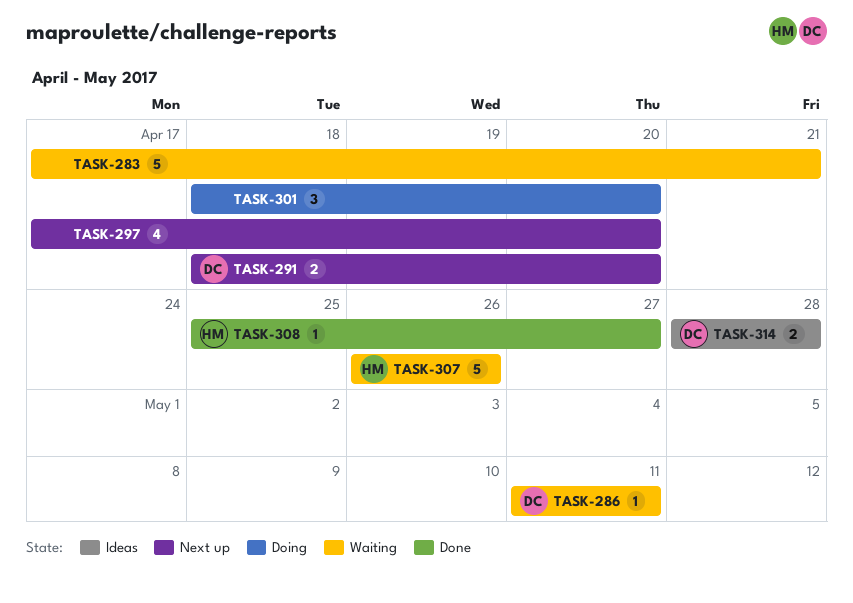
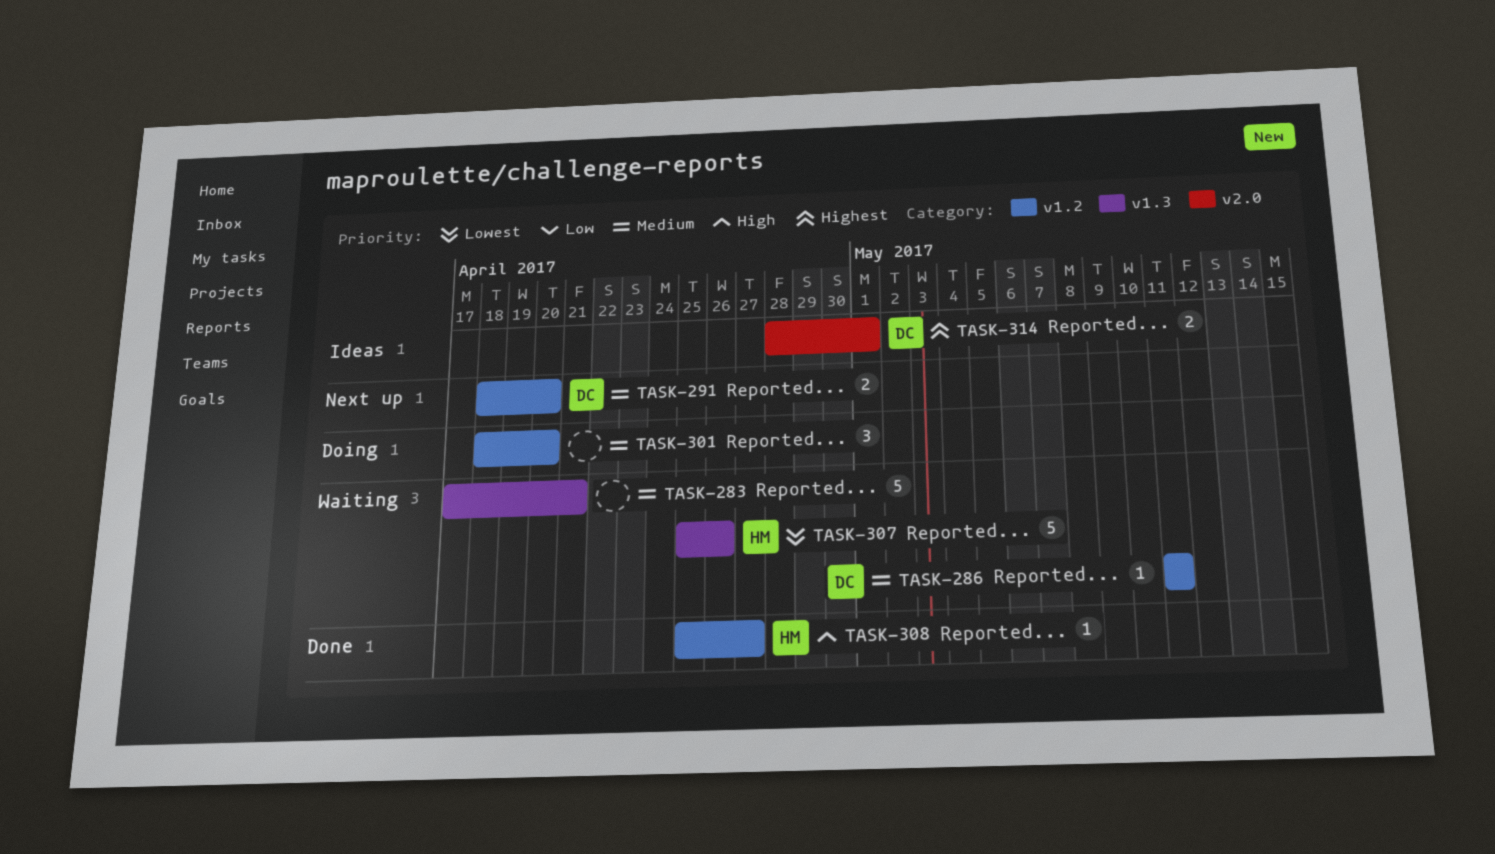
TASK-297: present -> none
TASK-307, start: Apr 26 -> Apr 25
TASK-314, due: Apr 28 -> May 1

